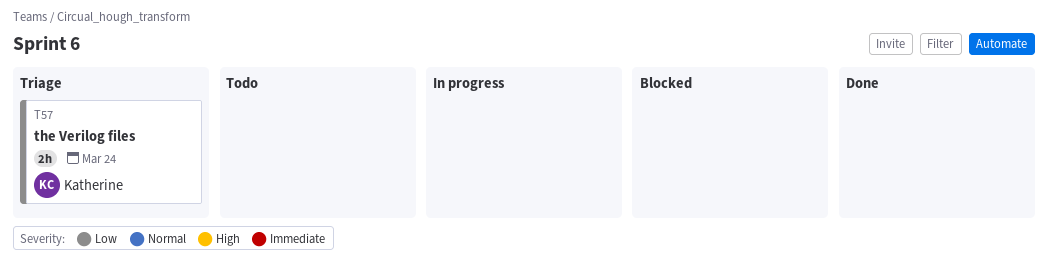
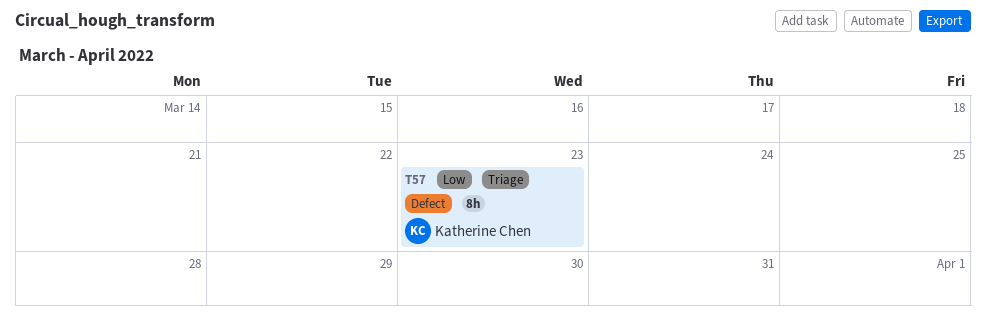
T57, estimate: 2h -> 8h
T57, due: Mar 24 -> Mar 23

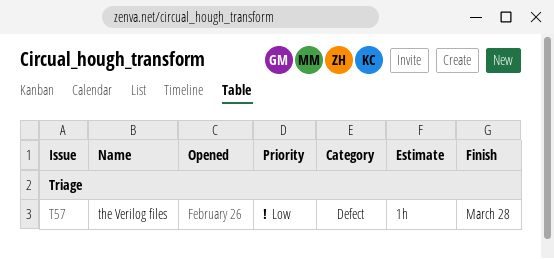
T57, estimate: 8h -> 1h
T57, due: Mar 23 -> Mar 28

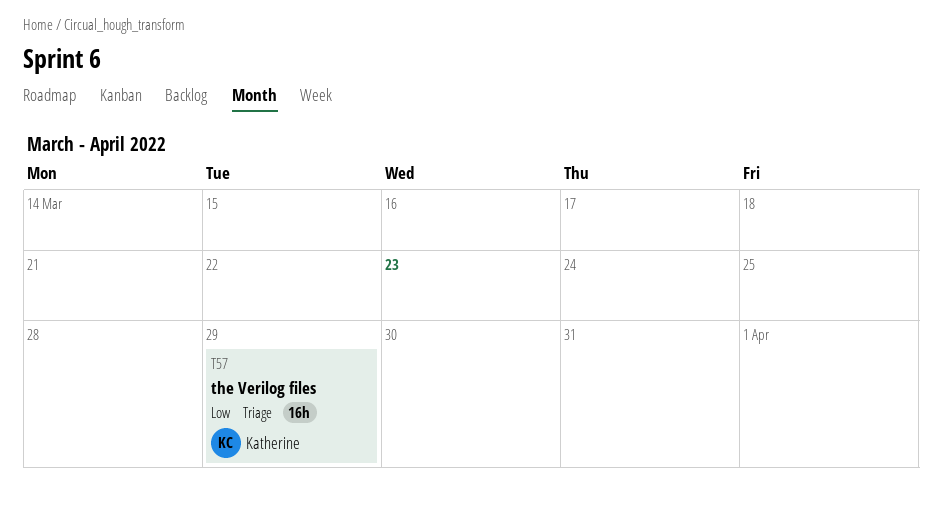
T57, estimate: 1h -> 16h
T57, due: Mar 28 -> Mar 29

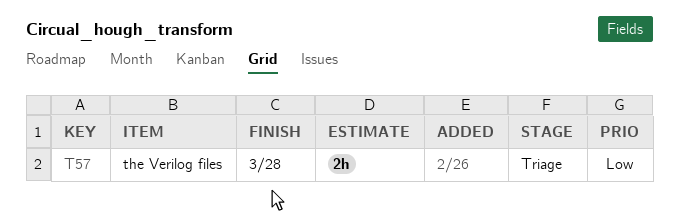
T57, estimate: 16h -> 2h
T57, due: Mar 29 -> Mar 28

